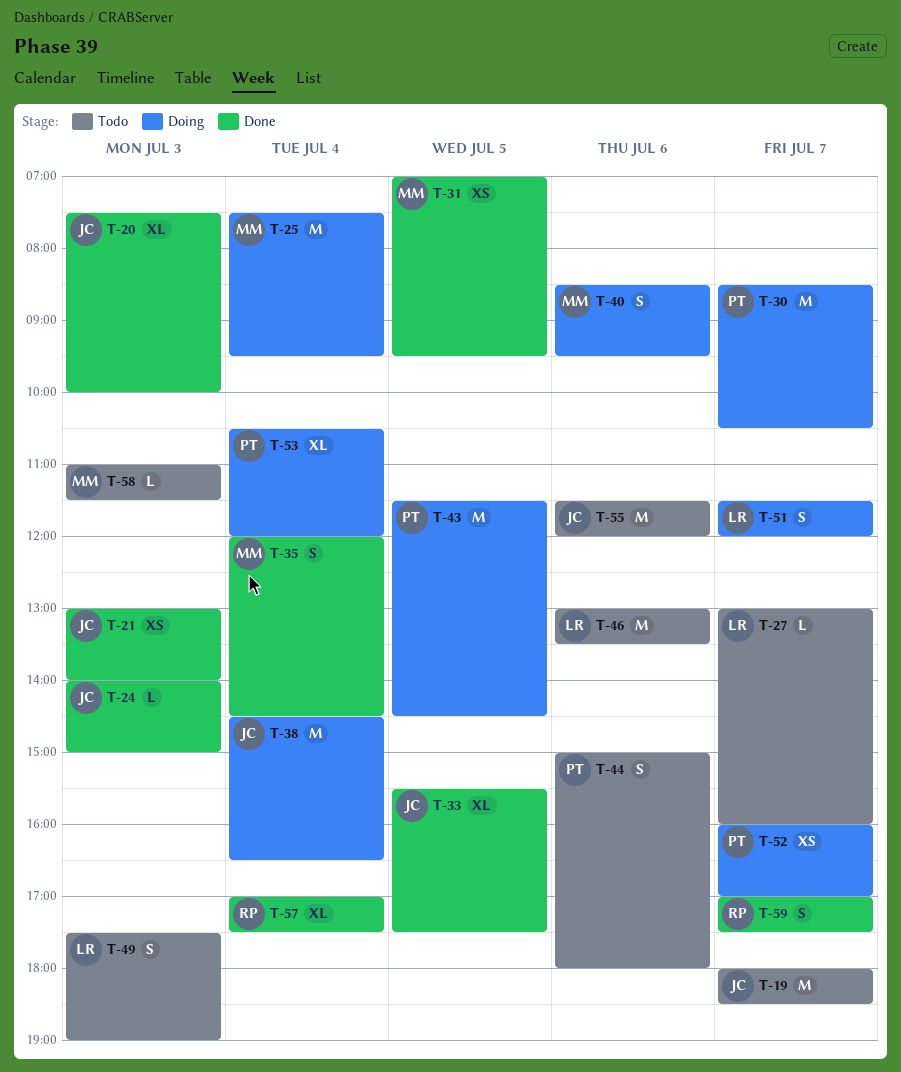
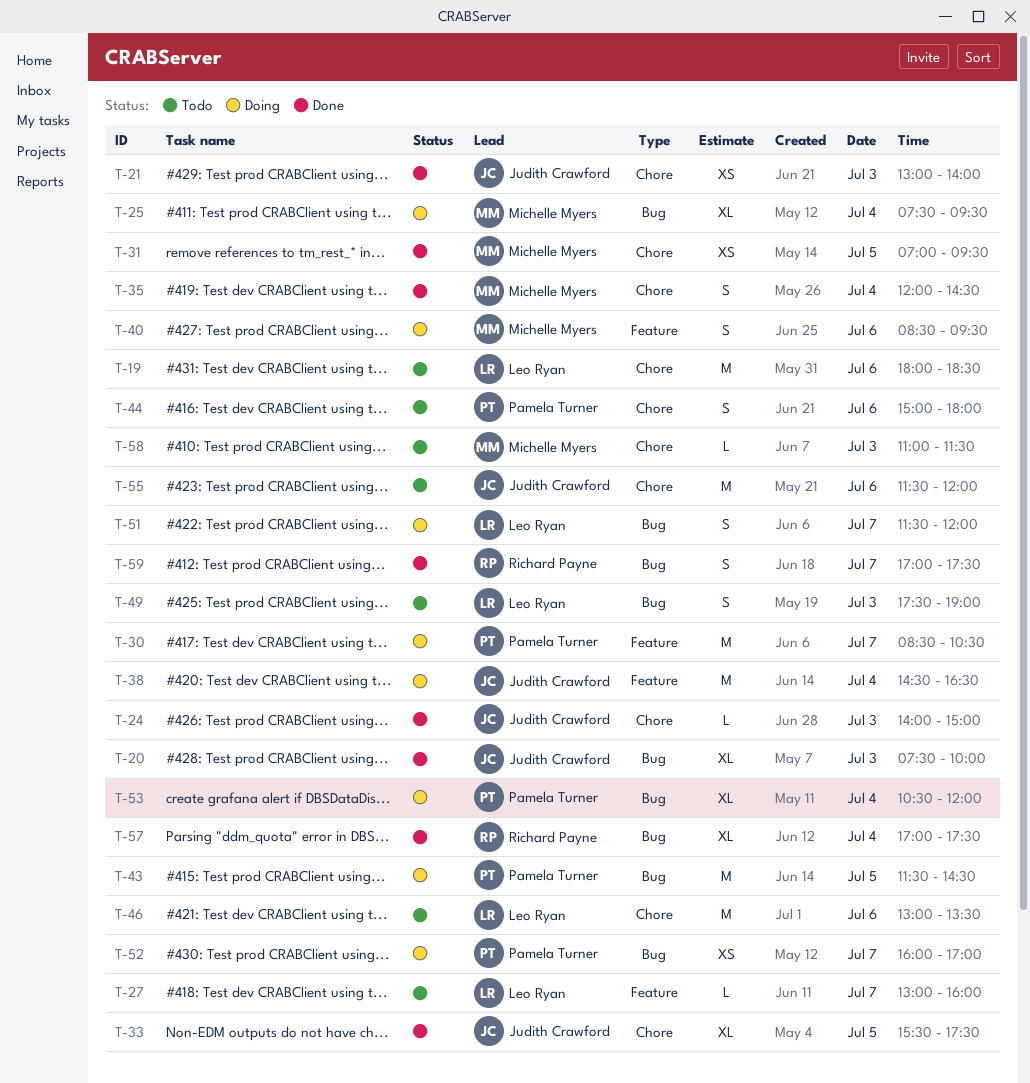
T-19, owner: Judith Crawford -> Leo Ryan
T-19, day: Jul 7 -> Jul 6
T-25, estimate: M -> XL

